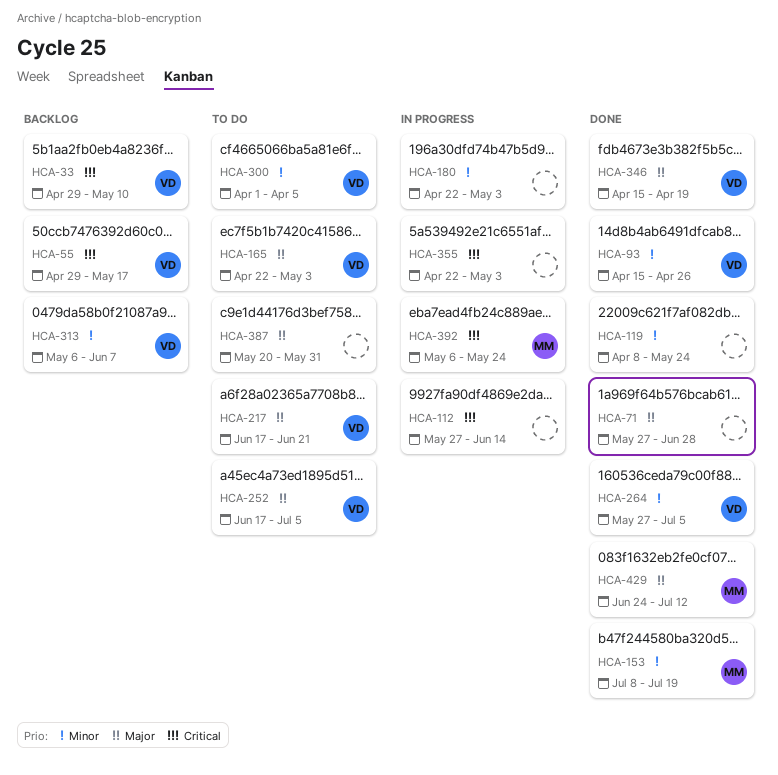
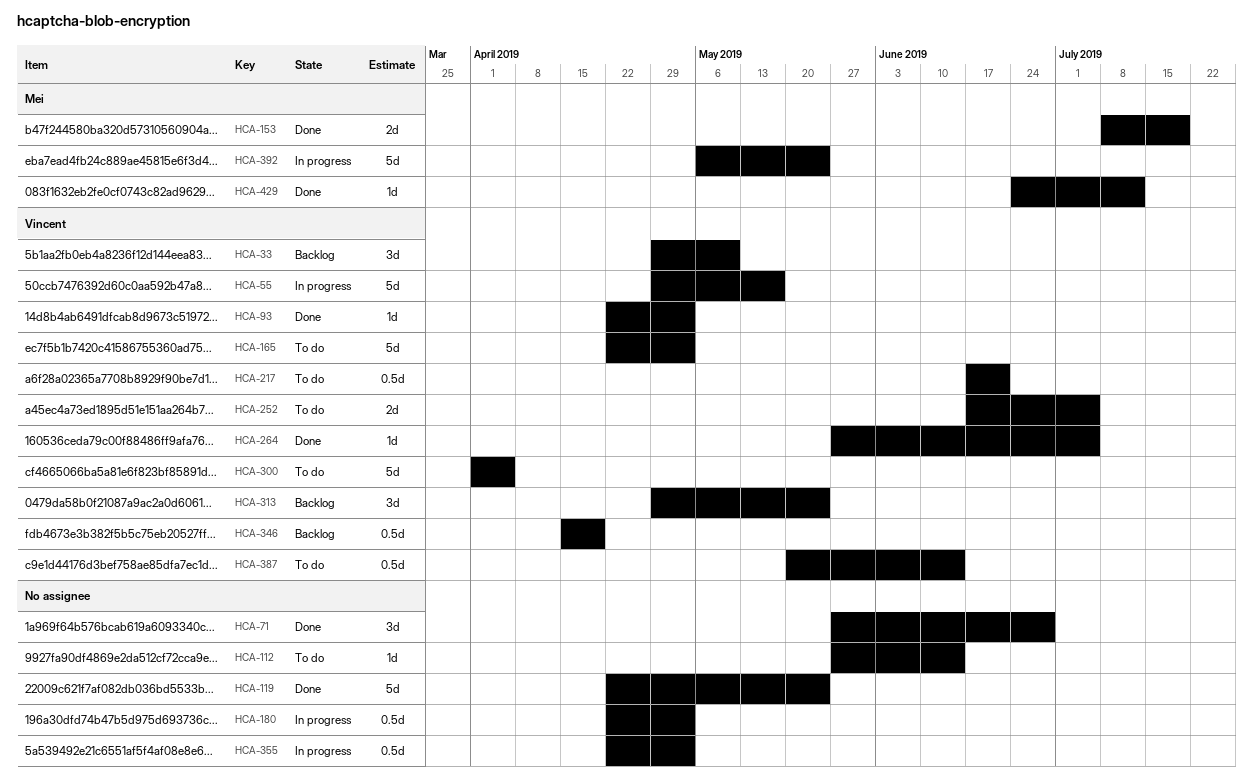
HCA-55, status: Backlog -> In progress
HCA-93, start: Apr 15 -> Apr 22
HCA-93, due: Apr 26 -> May 3
HCA-112, status: In progress -> To do
HCA-119, start: Apr 8 -> Apr 22
HCA-313, start: May 6 -> Apr 29
HCA-313, due: Jun 7 -> May 24
HCA-346, status: Done -> Backlog
HCA-387, owner: none -> Vincent
HCA-387, due: May 31 -> Jun 14

